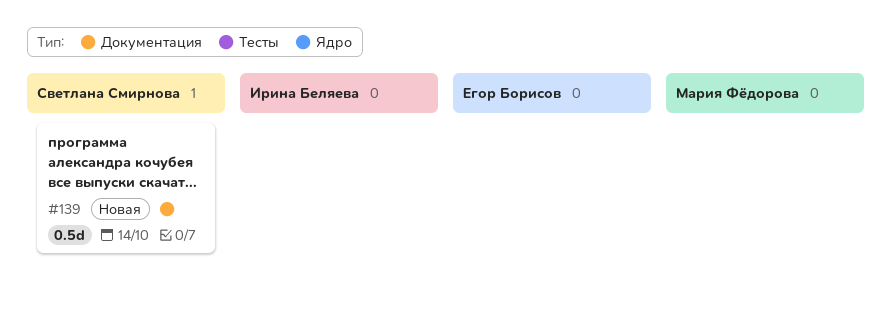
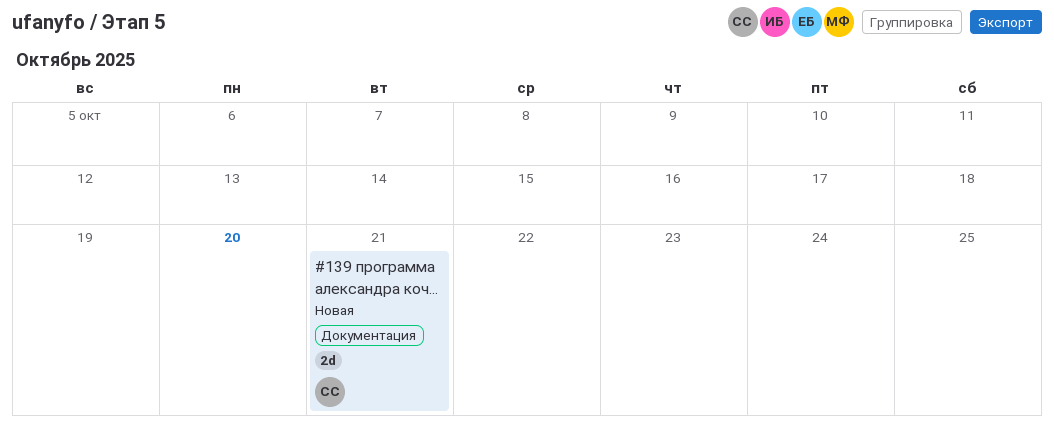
#139, estimate: 0.5d -> 2d
#139, due: Oct 14 -> Oct 21

